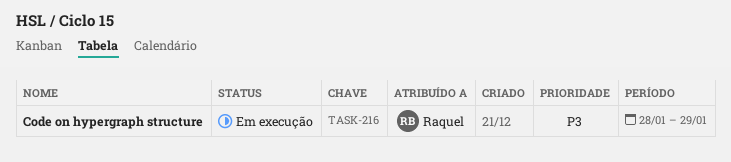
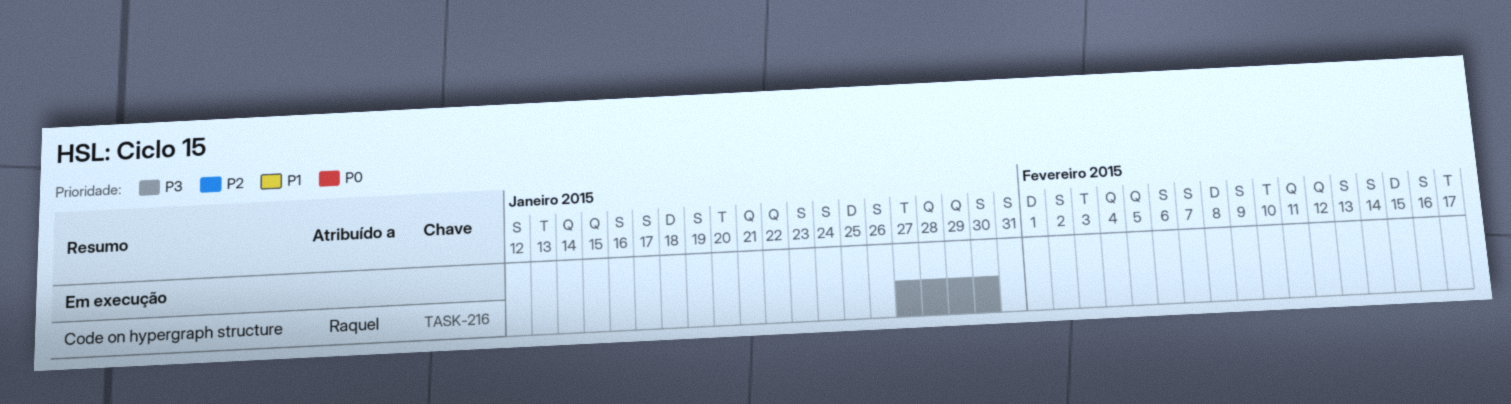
TASK-216, start: Jan 28 -> Jan 27
TASK-216, due: Jan 29 -> Jan 30

